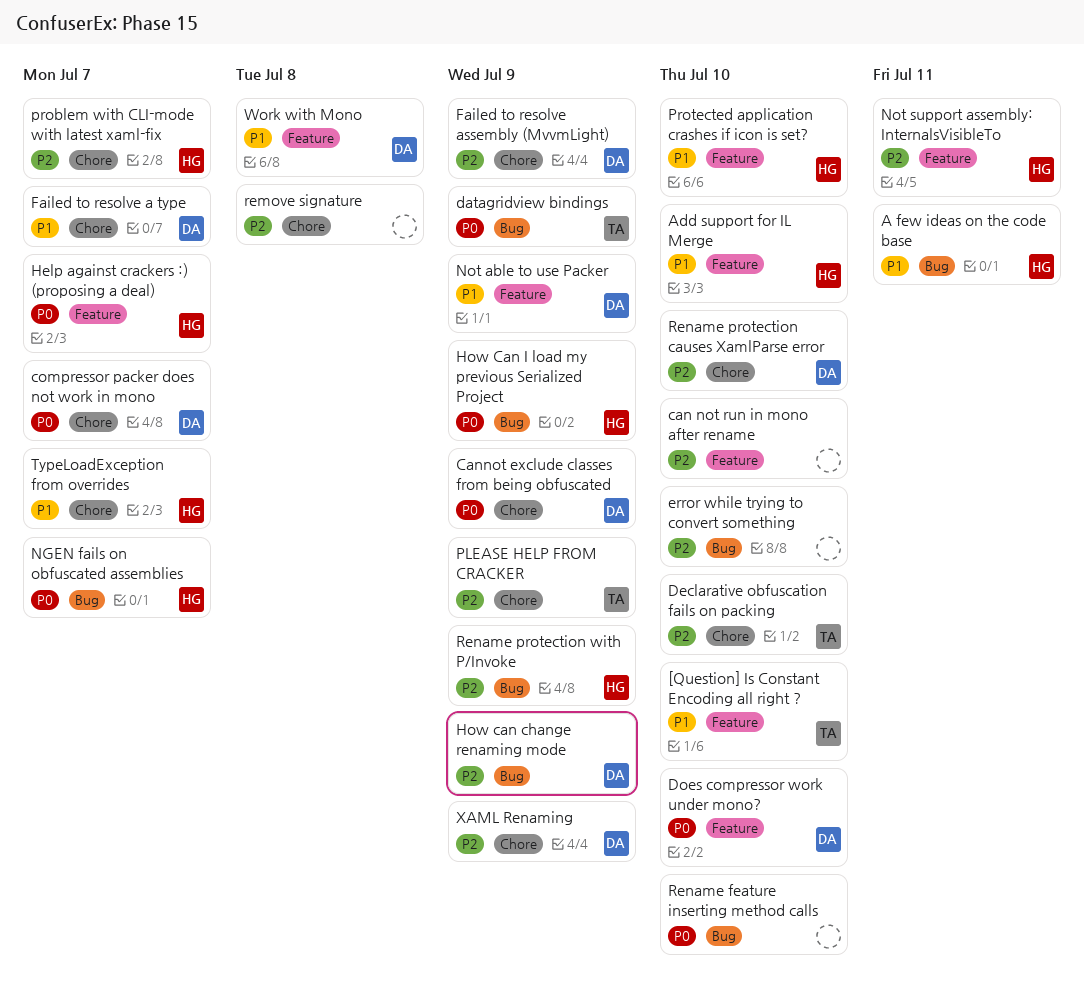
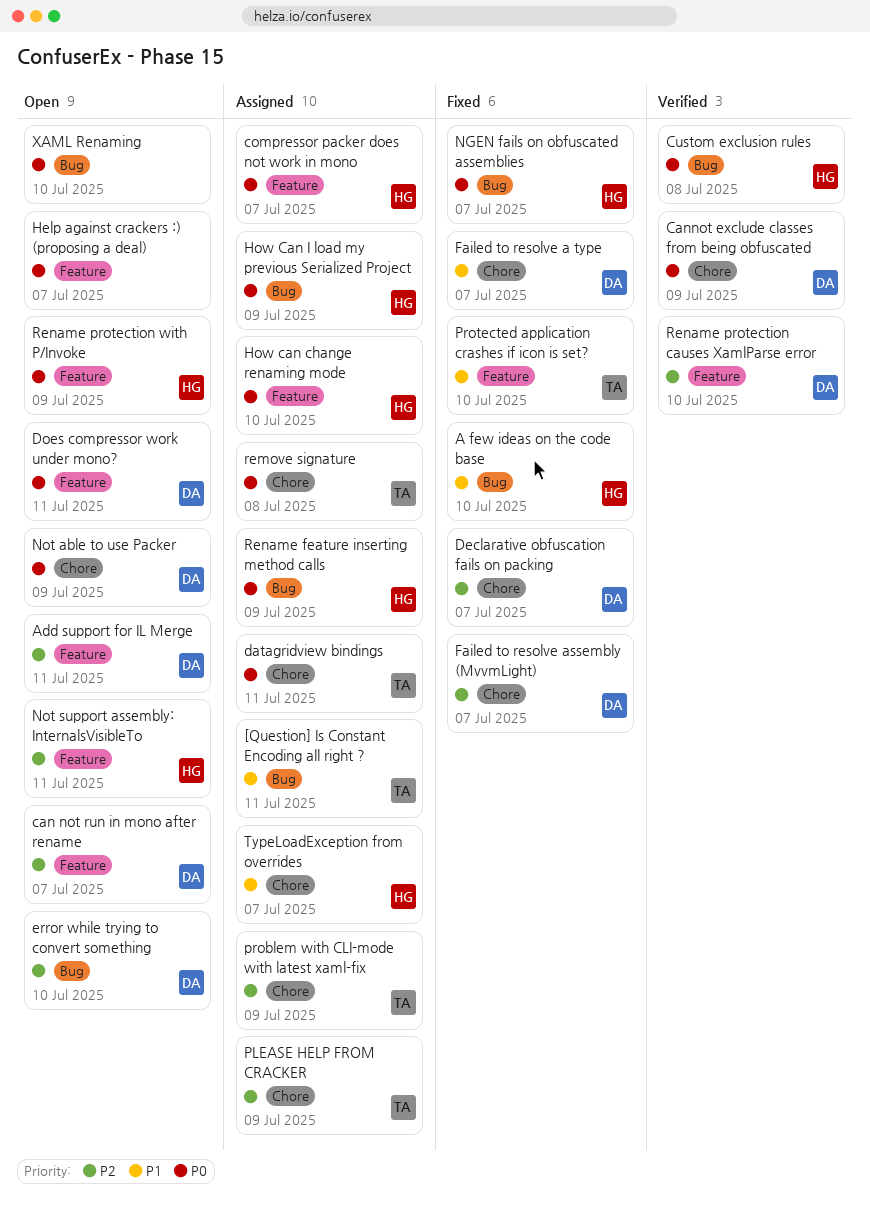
[Question] Is Constant Encoding all right ?, label: Feature -> Bug
[Question] Is Constant Encoding all right ?, due: Jul 10 -> Jul 11
A few ideas on the code base, due: Jul 11 -> Jul 10
Add support for IL Merge, owner: HG -> DA
Add support for IL Merge, priority: P1 -> P2
Add support for IL Merge, due: Jul 10 -> Jul 11
can not run in mono after rename, owner: none -> DA
can not run in mono after rename, due: Jul 10 -> Jul 7
compressor packer does not work in mono, owner: DA -> HG
compressor packer does not work in mono, label: Chore -> Feature
Custom exclusion rules: none -> present
datagridview bindings, label: Bug -> Chore
datagridview bindings, due: Jul 9 -> Jul 11
Declarative obfuscation fails on packing, owner: TA -> DA
Declarative obfuscation fails on packing, due: Jul 10 -> Jul 7
Does compressor work under mono?, due: Jul 10 -> Jul 11
error while trying to convert something, owner: none -> DA
Failed to resolve assembly (MvvmLight), due: Jul 9 -> Jul 7
Help against crackers :) (proposing a deal), owner: HG -> none
How can change renaming mode, owner: DA -> HG
How can change renaming mode, priority: P2 -> P0
How can change renaming mode, label: Bug -> Feature
How can change renaming mode, due: Jul 9 -> Jul 10
Not able to use Packer, priority: P1 -> P0
Not able to use Packer, label: Feature -> Chore
problem with CLI-mode with latest xaml-fix, owner: HG -> TA
problem with CLI-mode with latest xaml-fix, due: Jul 7 -> Jul 9
Protected application crashes if icon is set?, owner: HG -> TA
remove signature, owner: none -> TA
remove signature, priority: P2 -> P0
Rename feature inserting method calls, owner: none -> HG
Rename feature inserting method calls, due: Jul 10 -> Jul 9
Rename protection causes XamlParse error, label: Chore -> Feature
Rename protection with P/Invoke, priority: P2 -> P0
Rename protection with P/Invoke, label: Bug -> Feature
Work with Mono: present -> none
XAML Renaming, owner: DA -> none
XAML Renaming, priority: P2 -> P0
XAML Renaming, label: Chore -> Bug
XAML Renaming, due: Jul 9 -> Jul 10

